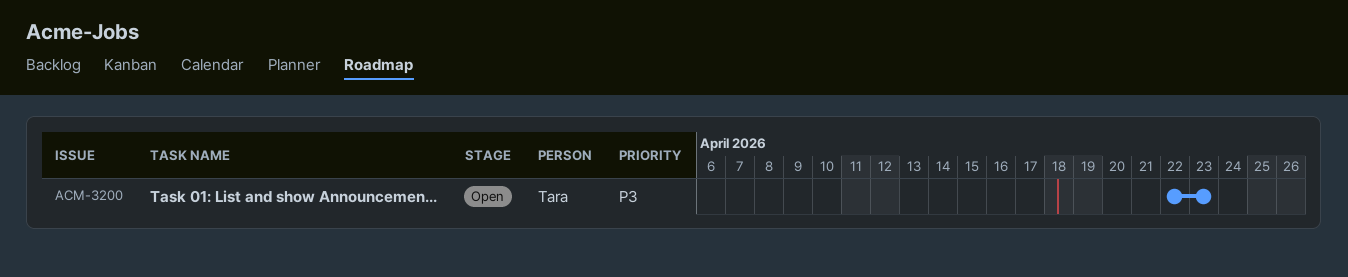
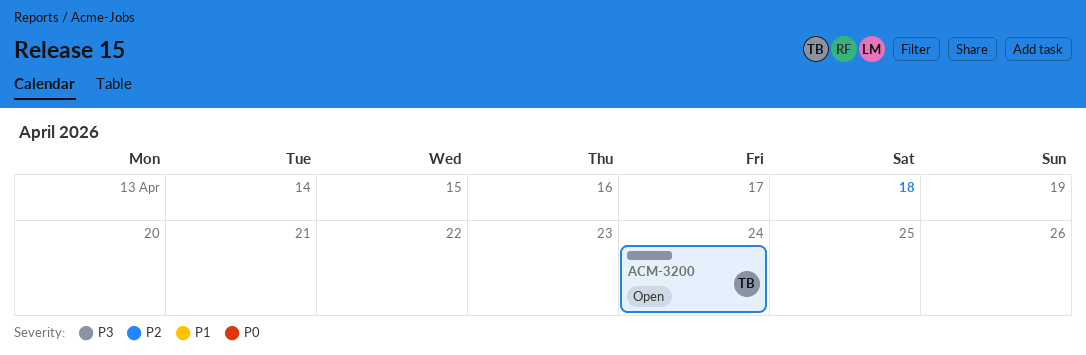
ACM-3200, due: Apr 23 -> Apr 24

